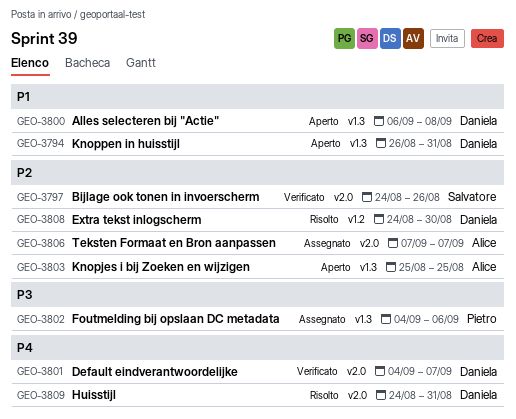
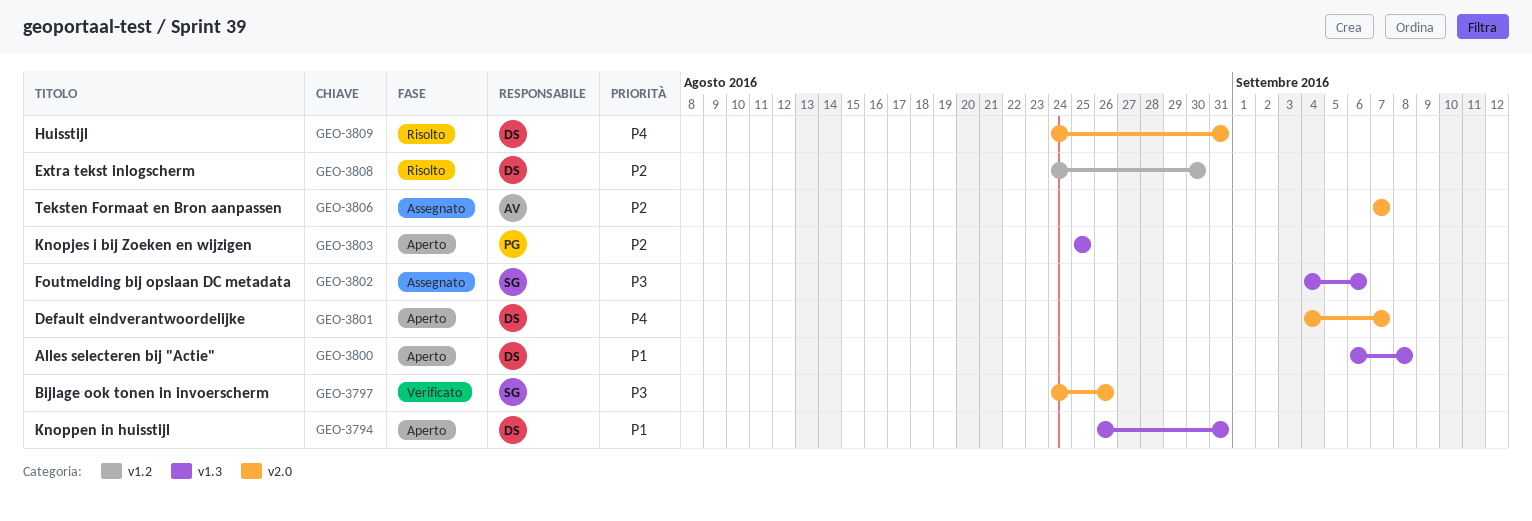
GEO-3797, priority: P2 -> P3
GEO-3801, status: Verificato -> Aperto
GEO-3802, owner: Pietro -> Salvatore
GEO-3803, owner: Alice -> Pietro

